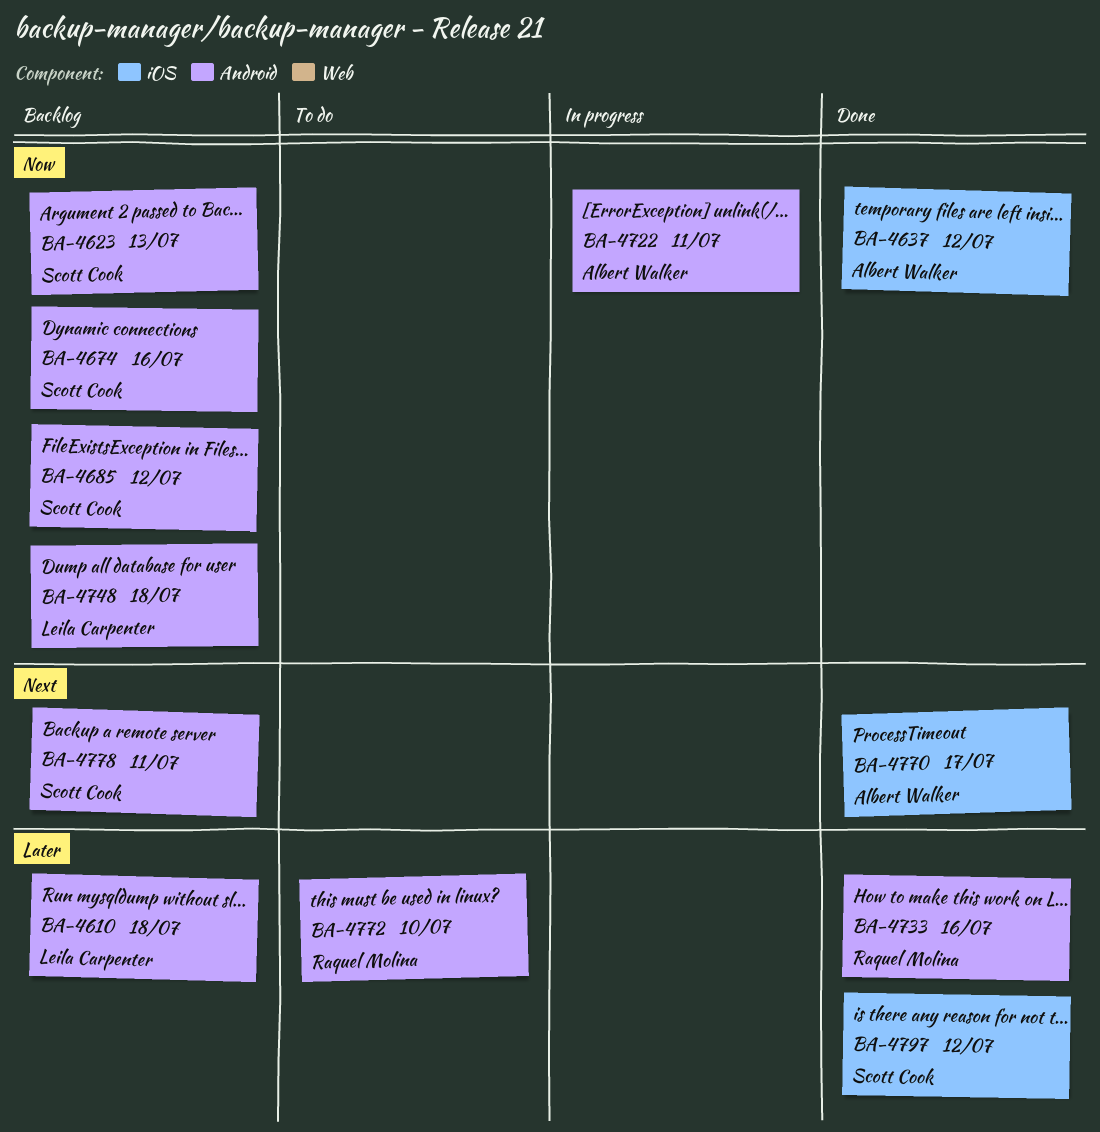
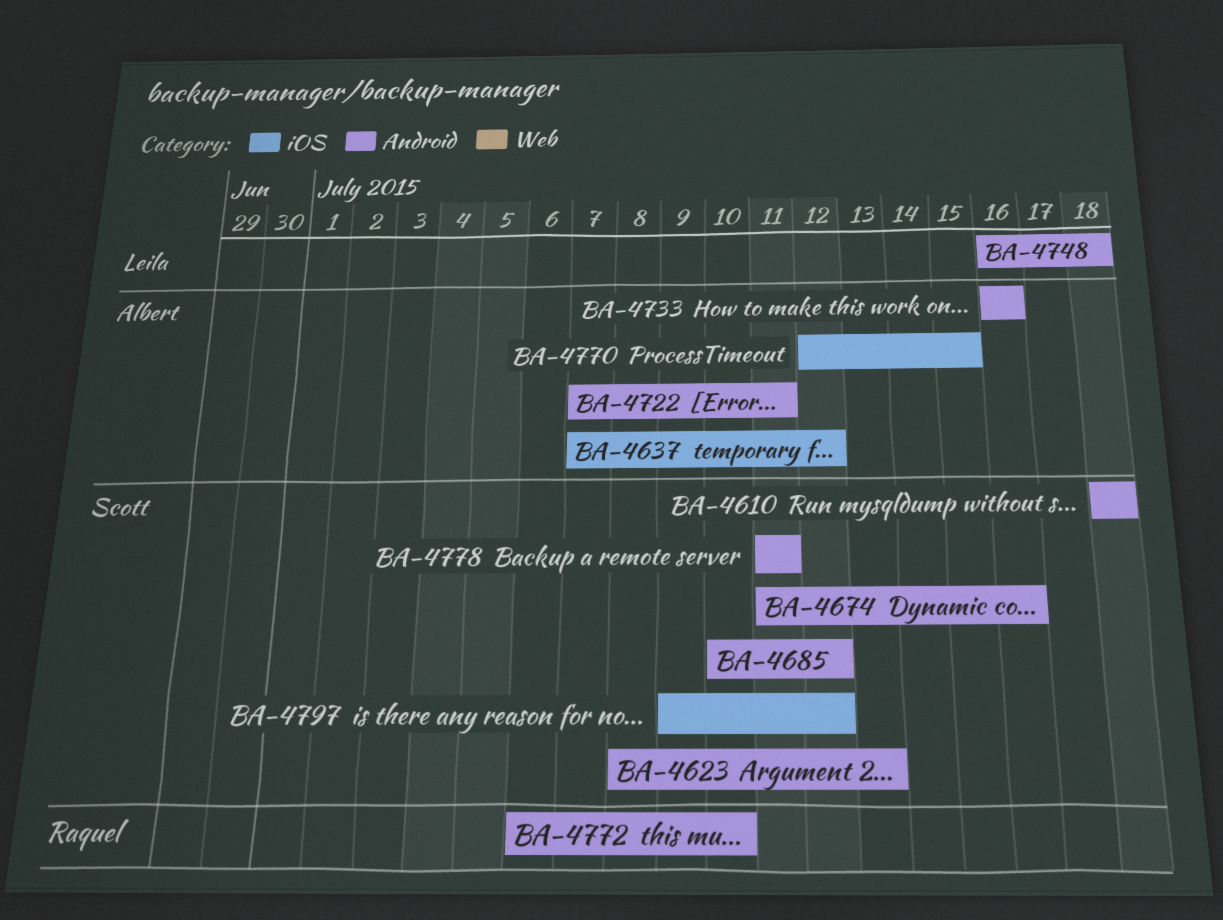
BA-4610, owner: Leila Carpenter -> Scott Cook
BA-4733, owner: Raquel Molina -> Albert Walker
BA-4770, due: Jul 17 -> Jul 15

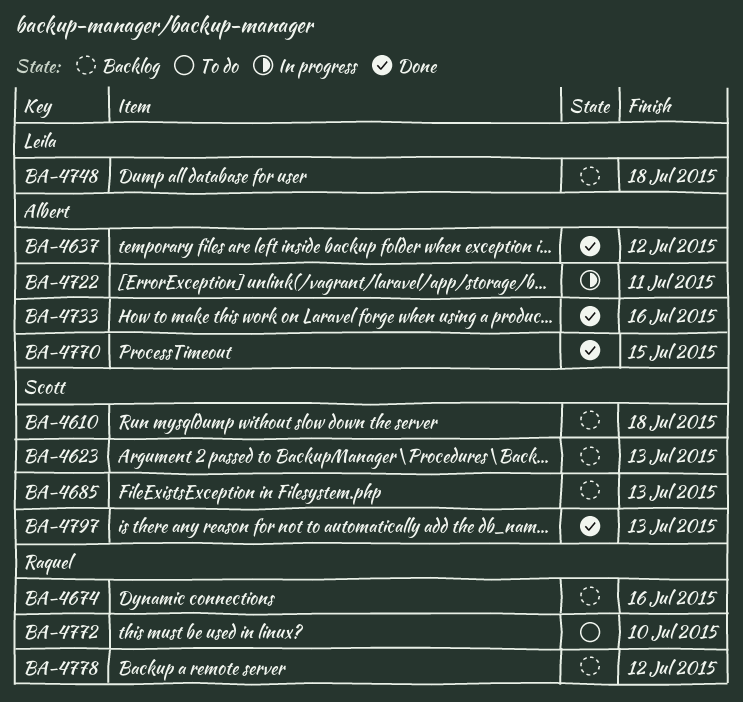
BA-4674, owner: Scott -> Raquel
BA-4685, due: Jul 12 -> Jul 13
BA-4778, owner: Scott -> Raquel
BA-4778, due: Jul 11 -> Jul 12
BA-4797, due: Jul 12 -> Jul 13

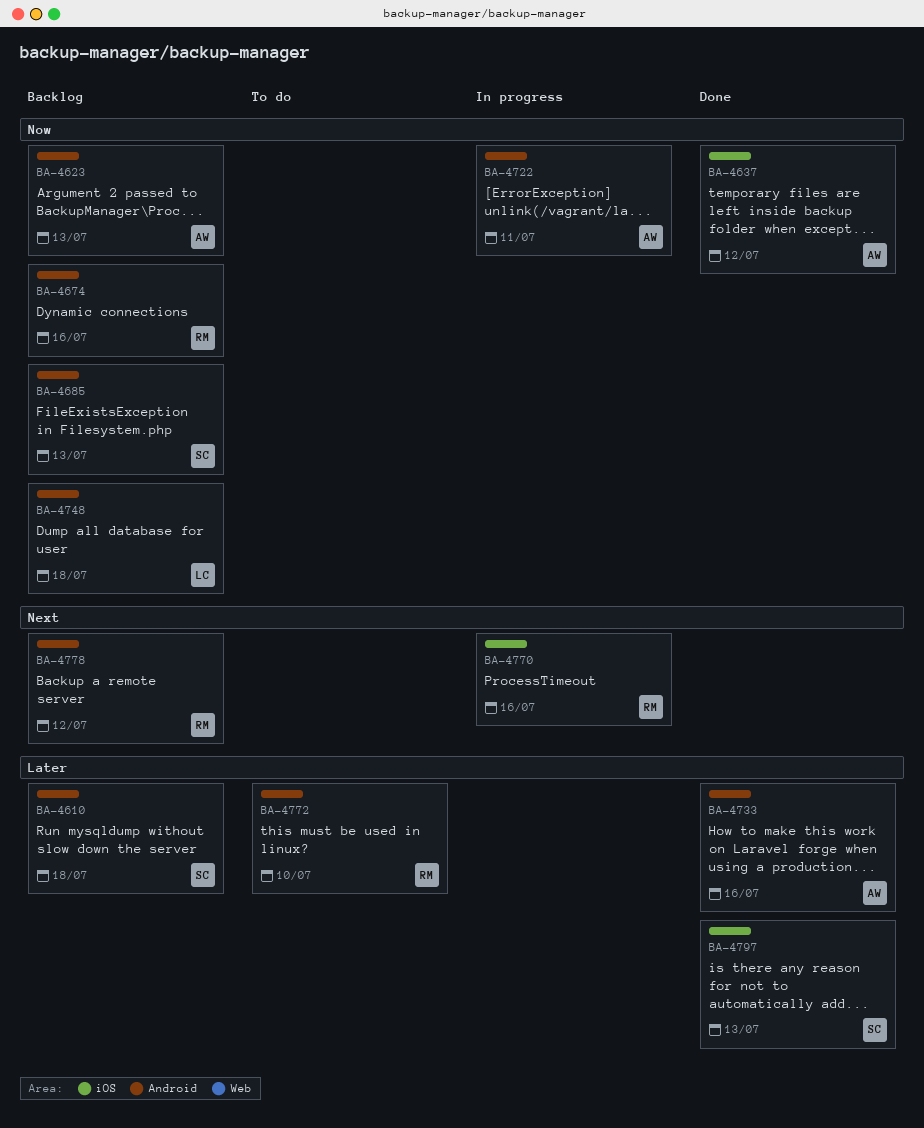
BA-4623, owner: Scott -> Albert
BA-4770, status: Done -> In progress
BA-4770, owner: Albert -> Raquel
BA-4770, due: Jul 15 -> Jul 16

